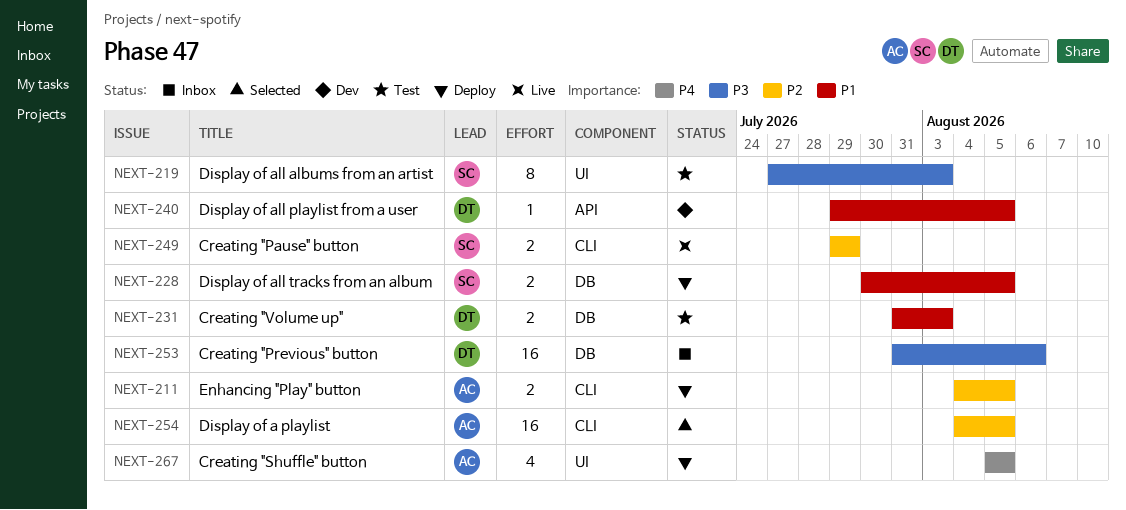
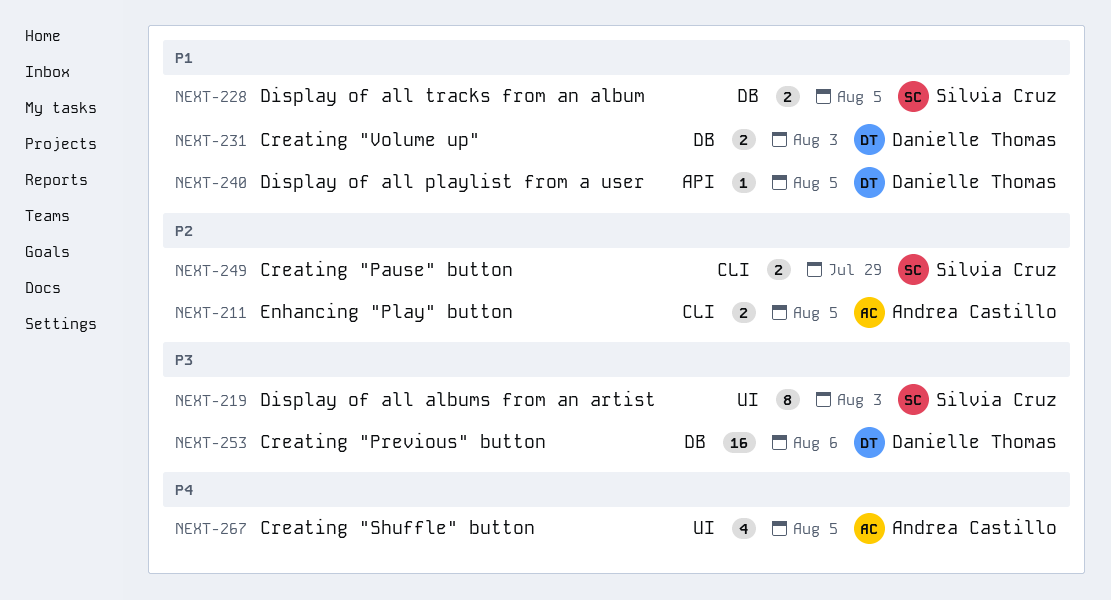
NEXT-254: present -> none

